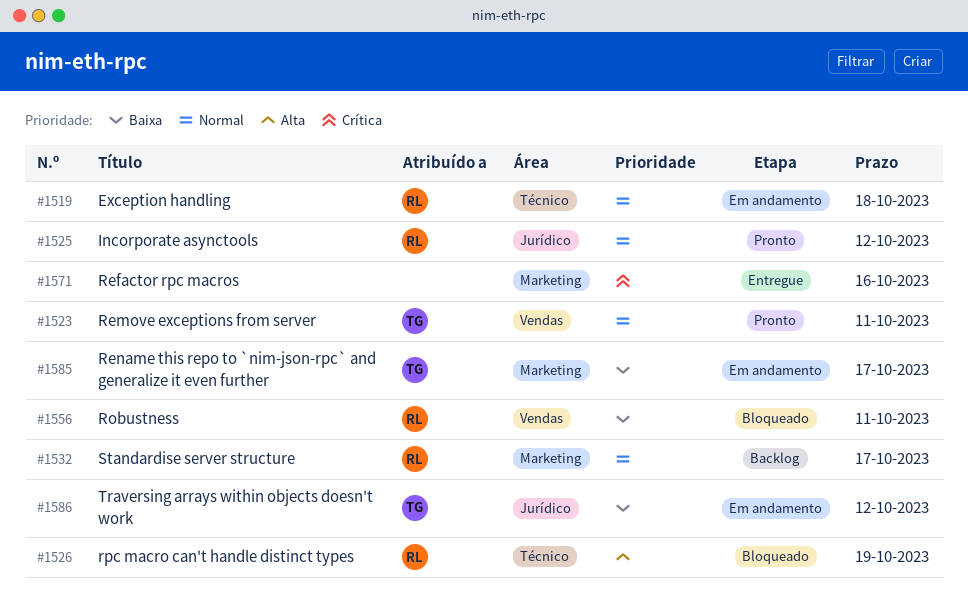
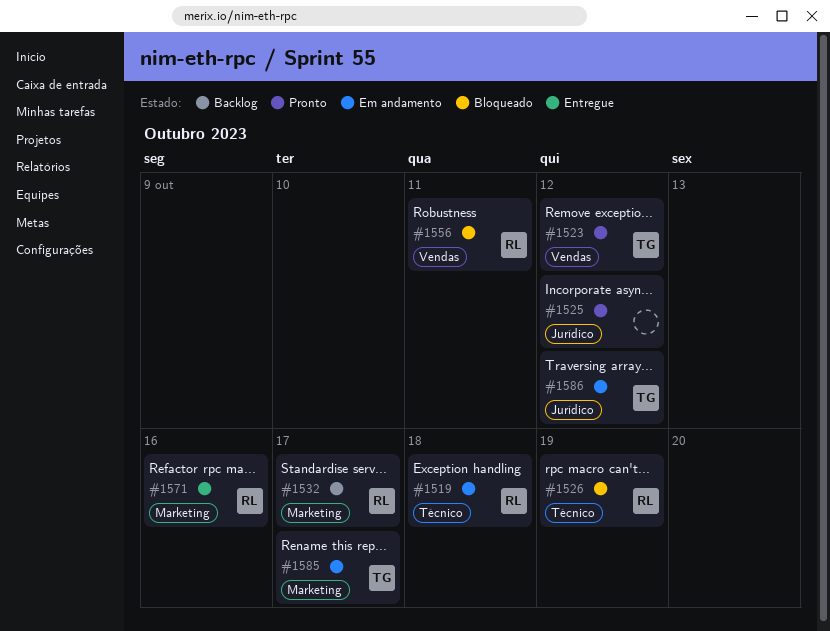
#1523, due: Oct 11 -> Oct 12
#1525, owner: RL -> none
#1571, owner: none -> RL

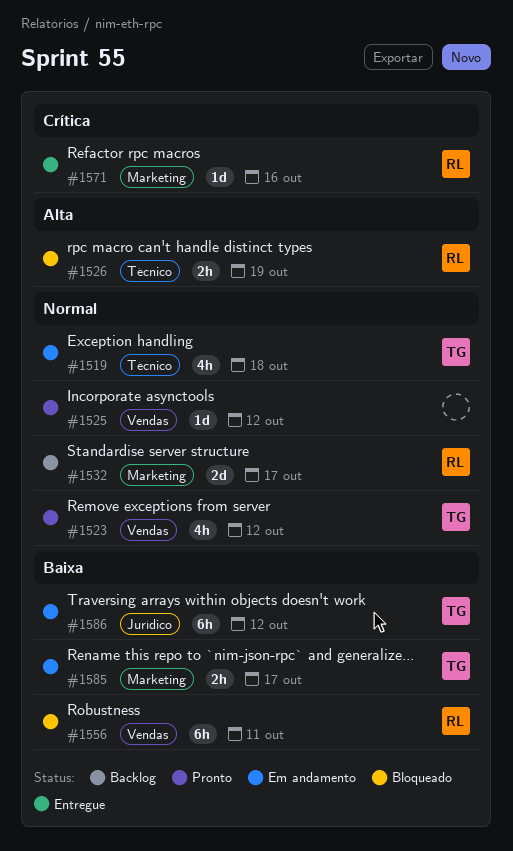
#1519, owner: RL -> TG
#1525, label: Jurídico -> Vendas

